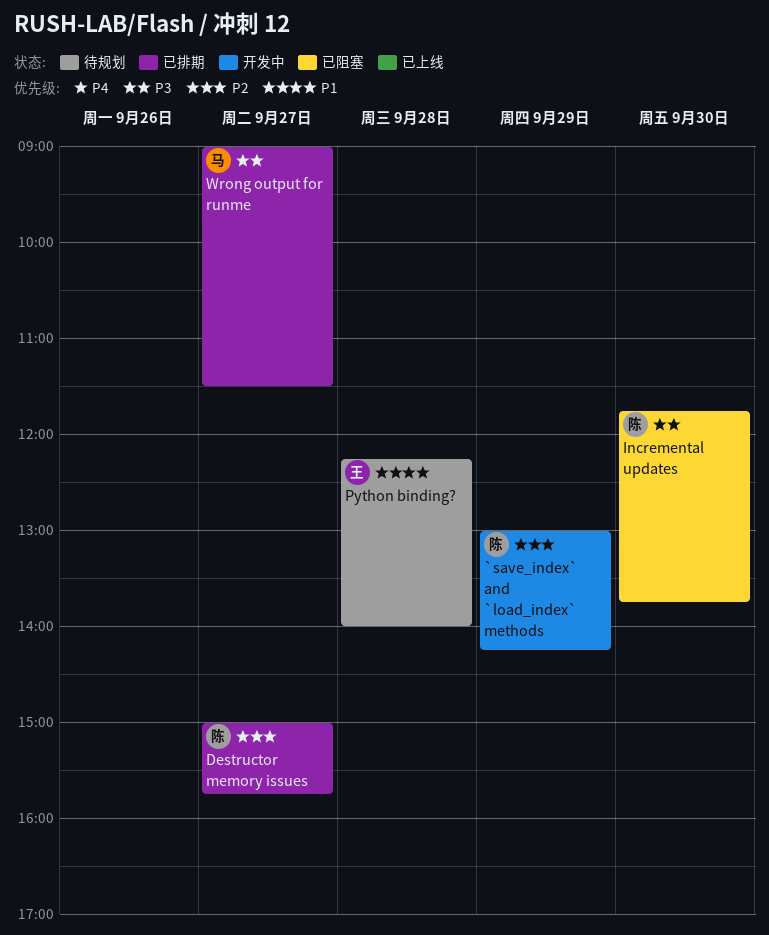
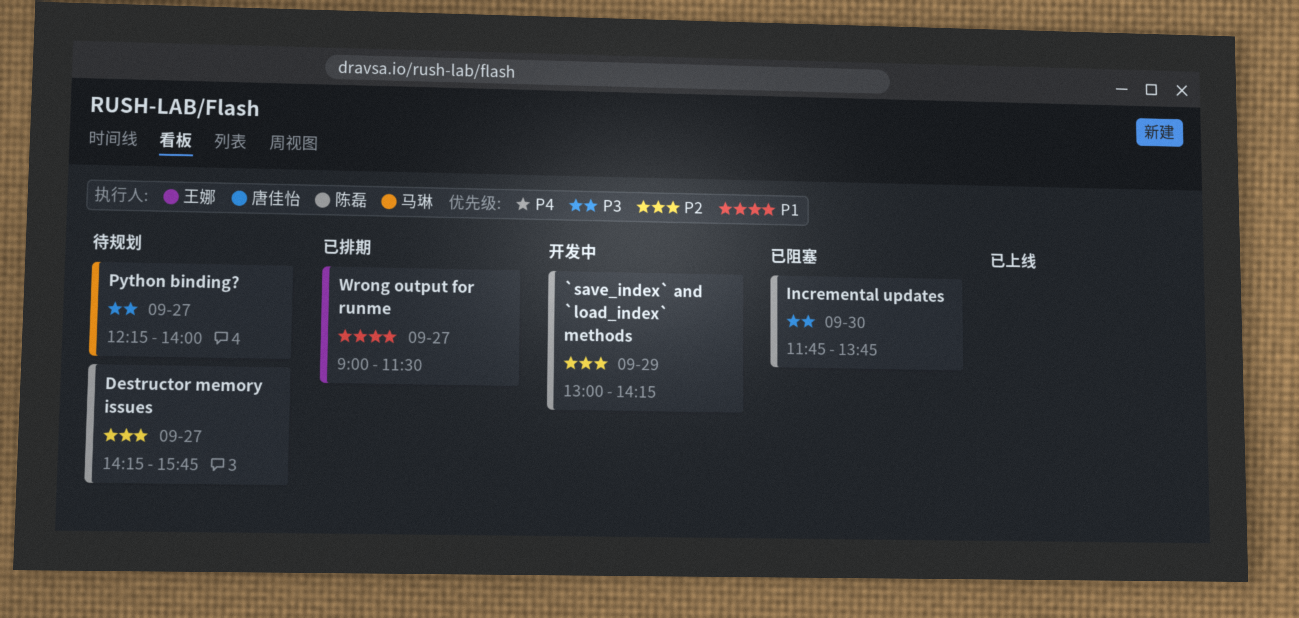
Destructor memory issues, status: 已排期 -> 待规划
Destructor memory issues, begins: 15:00 -> 14:15
Python binding?, owner: 王娜 -> 马琳
Python binding?, priority: P1 -> P3
Python binding?, day: Sep 28 -> Sep 27
Wrong output for runme, owner: 马琳 -> 王娜
Wrong output for runme, priority: P3 -> P1

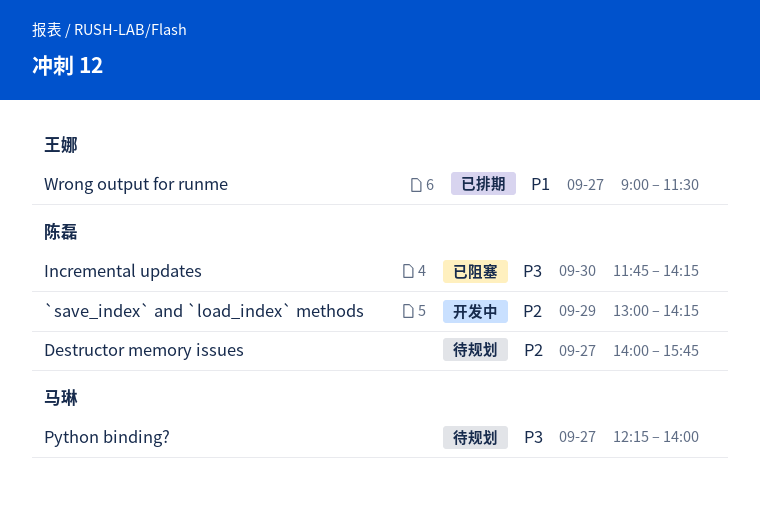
Destructor memory issues, begins: 14:15 -> 14:00
Incremental updates, ends: 13:45 -> 14:15

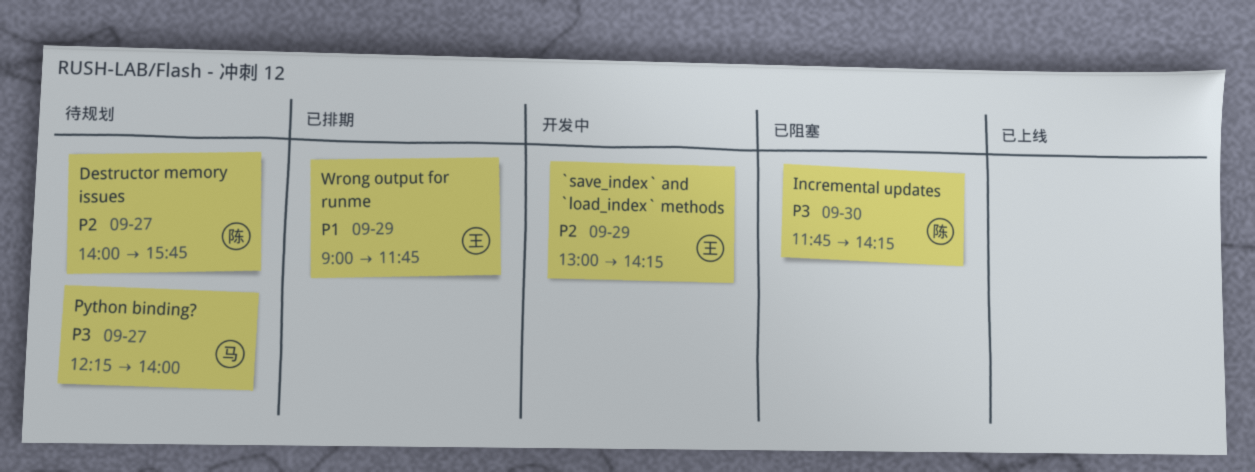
`save_index` and `load_index` methods, owner: 陈磊 -> 王娜
Wrong output for runme, day: Sep 27 -> Sep 29
Wrong output for runme, ends: 11:30 -> 11:45

